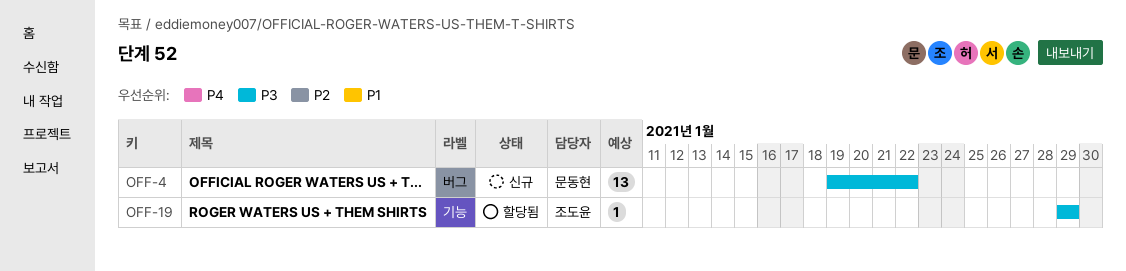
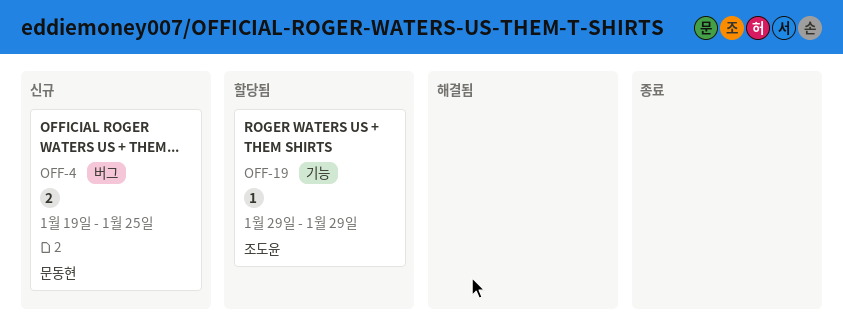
OFF-4, estimate: 13 -> 2
OFF-4, due: Jan 22 -> Jan 25

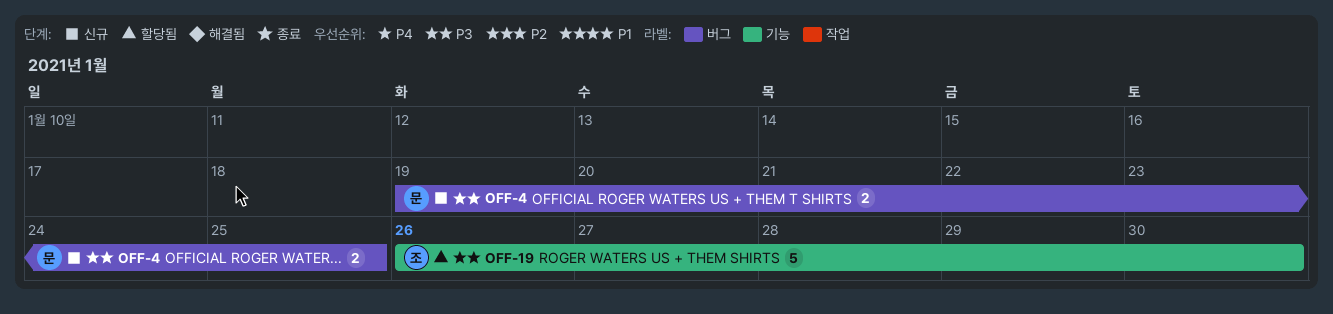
OFF-19, estimate: 1 -> 5
OFF-19, start: Jan 29 -> Jan 26
OFF-19, due: Jan 29 -> Jan 30

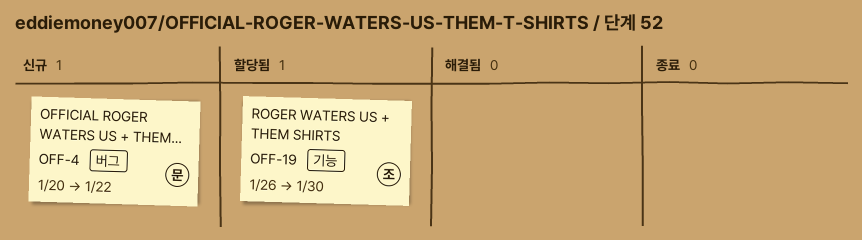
OFF-4, start: Jan 19 -> Jan 20
OFF-4, due: Jan 25 -> Jan 22

